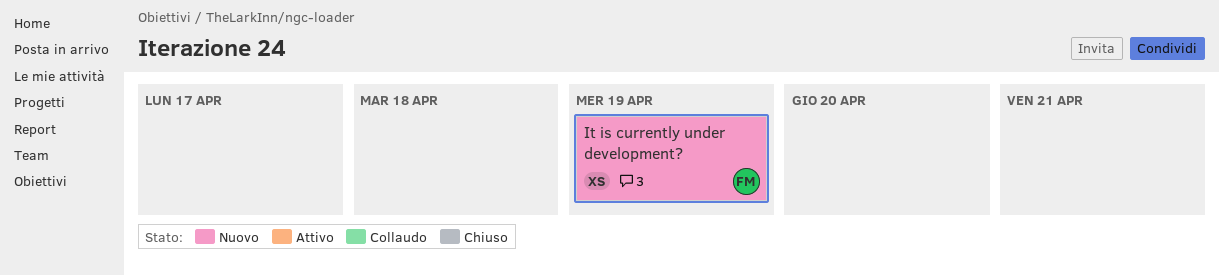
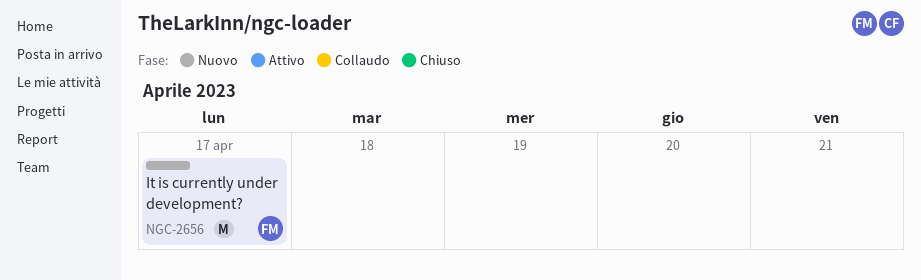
It is currently under development?, estimate: XS -> M
It is currently under development?, due: Apr 19 -> Apr 17

